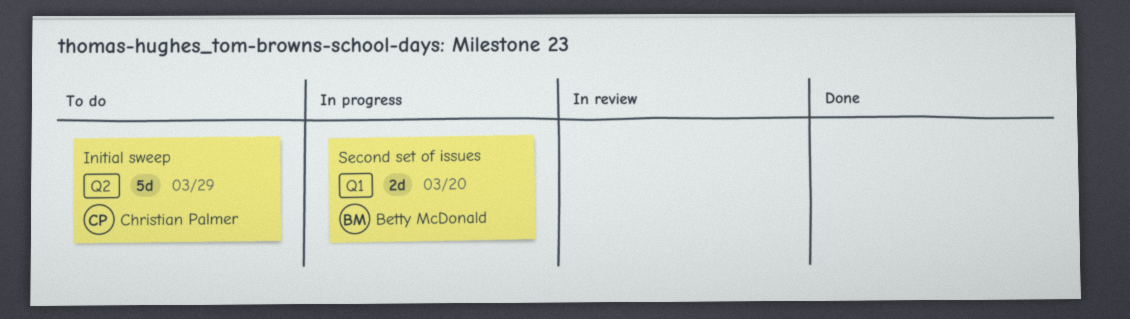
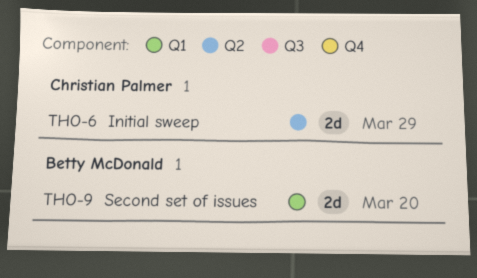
Initial sweep, estimate: 5d -> 2d

